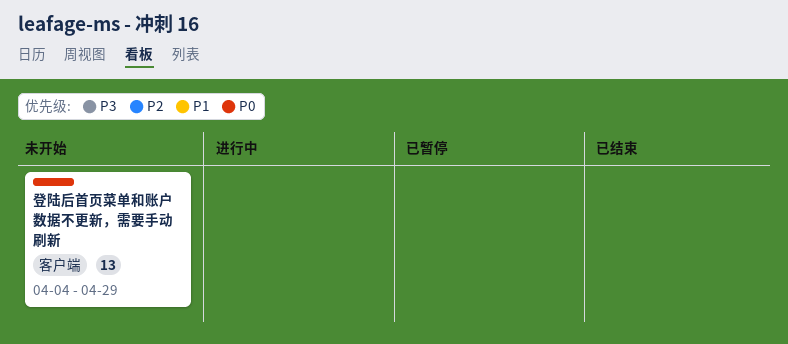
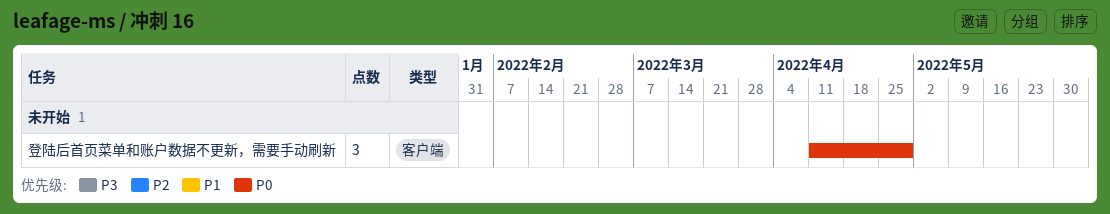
登陆后首页菜单和账户数据不更新，需要手动刷新, estimate: 13 -> 3
登陆后首页菜单和账户数据不更新，需要手动刷新, start: Apr 4 -> Apr 11

